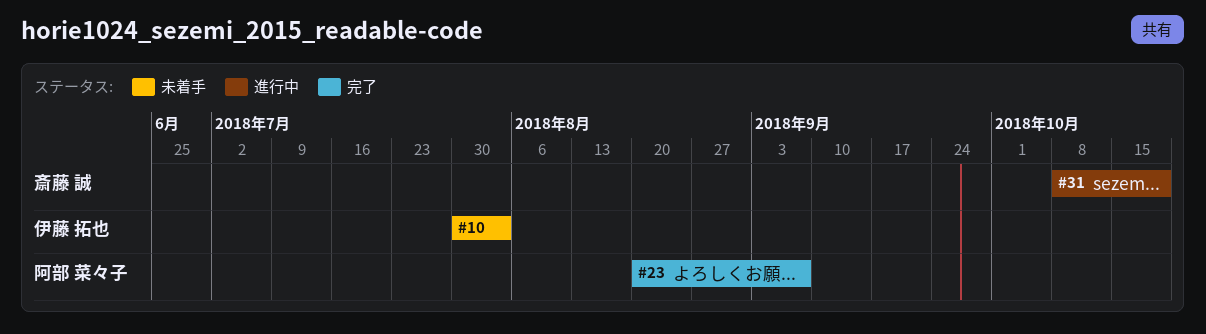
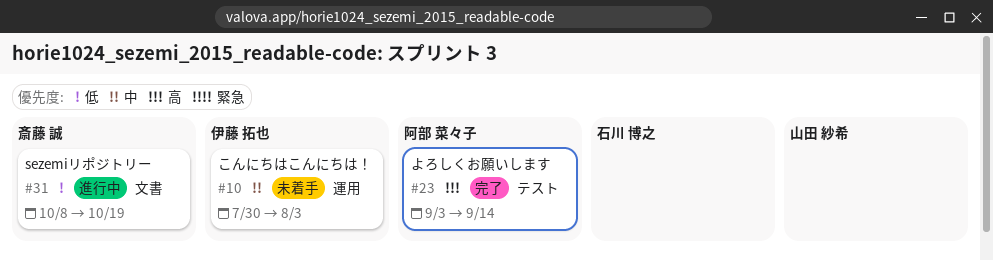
#23, start: Aug 20 -> Sep 3
#23, due: Sep 7 -> Sep 14

